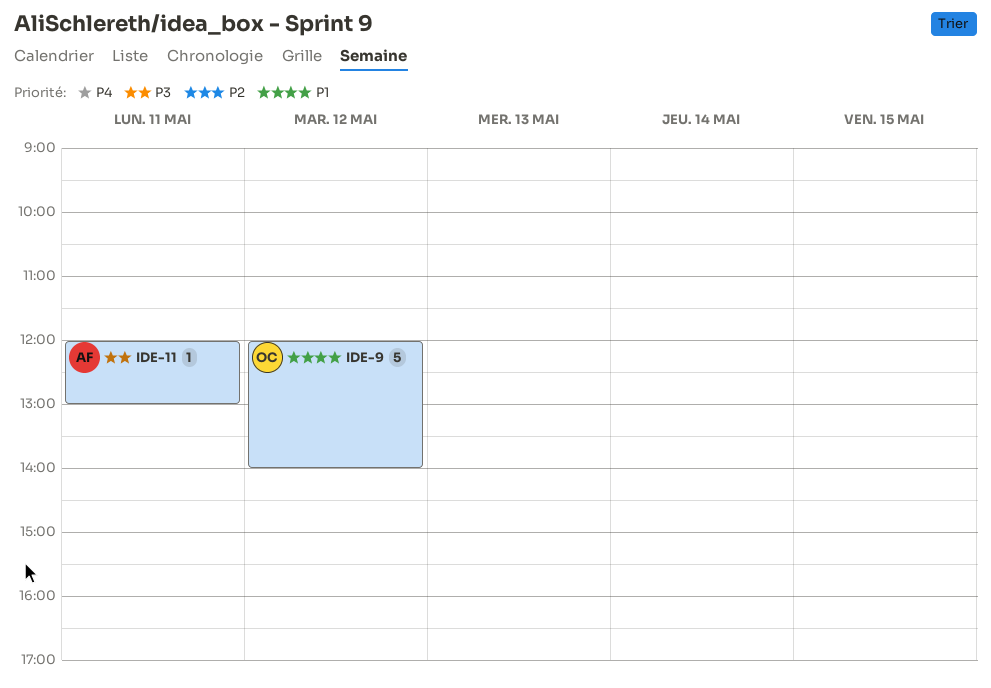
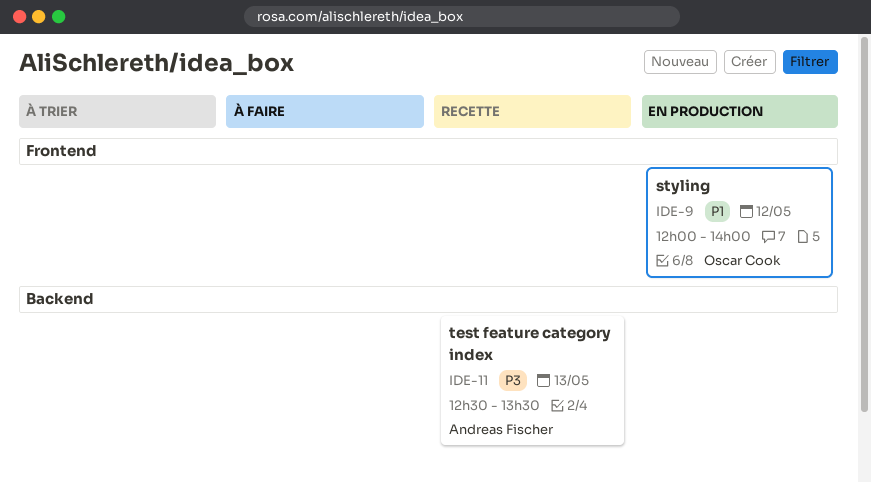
IDE-11, day: May 11 -> May 13
IDE-11, begins: 12:00 -> 12:30
IDE-11, ends: 13:00 -> 13:30

